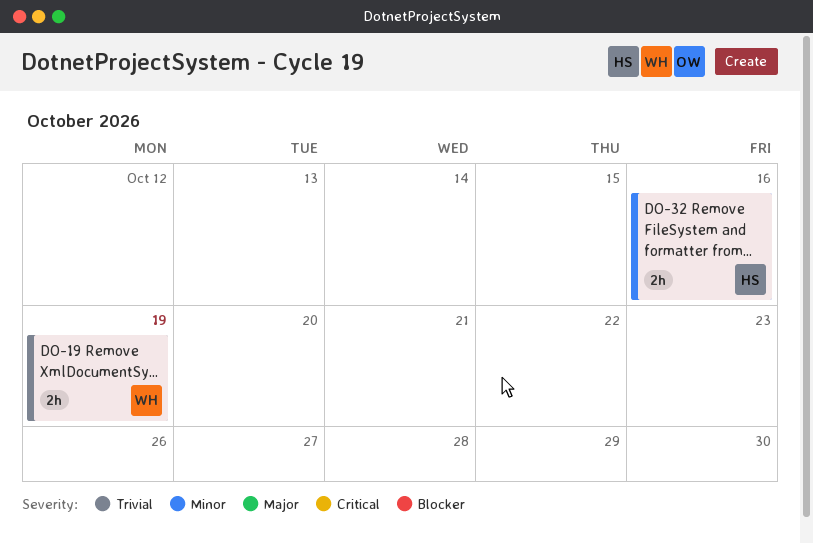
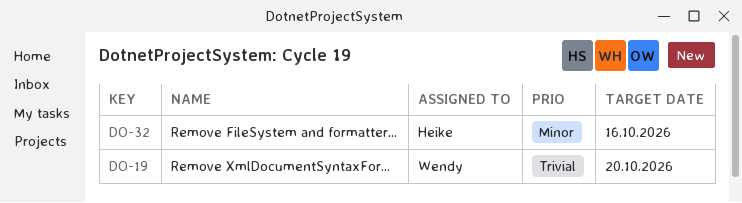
DO-19, due: Oct 19 -> Oct 20

